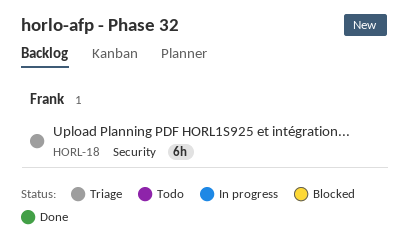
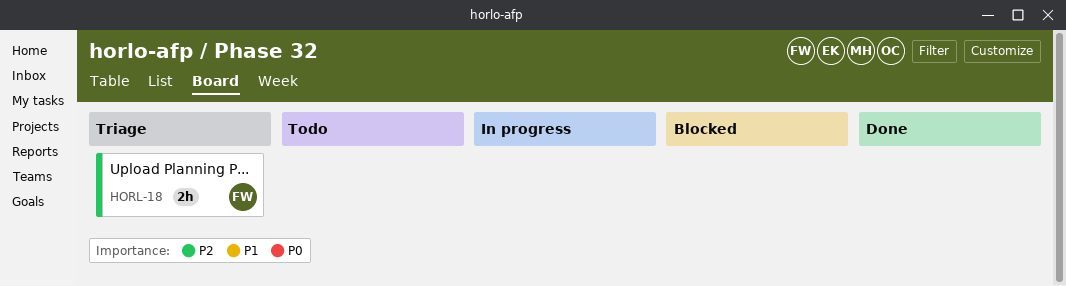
HORL-18, estimate: 6h -> 2h

